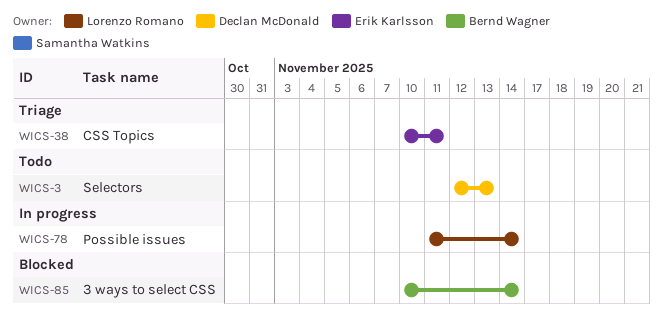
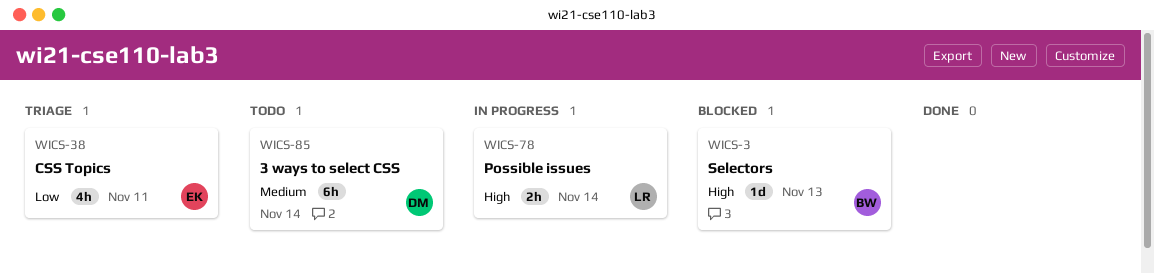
WICS-3, status: Todo -> Blocked
WICS-3, owner: Declan McDonald -> Bernd Wagner
WICS-85, status: Blocked -> Todo
WICS-85, owner: Bernd Wagner -> Declan McDonald

